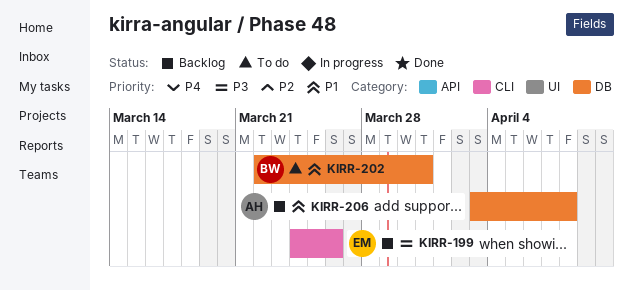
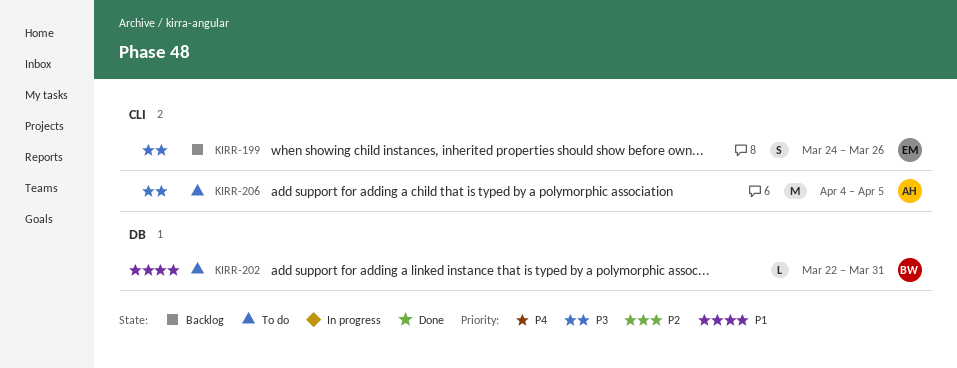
KIRR-206, status: Backlog -> To do
KIRR-206, priority: P1 -> P3
KIRR-206, label: DB -> CLI
KIRR-206, start: Apr 3 -> Apr 4
KIRR-206, due: Apr 8 -> Apr 5

